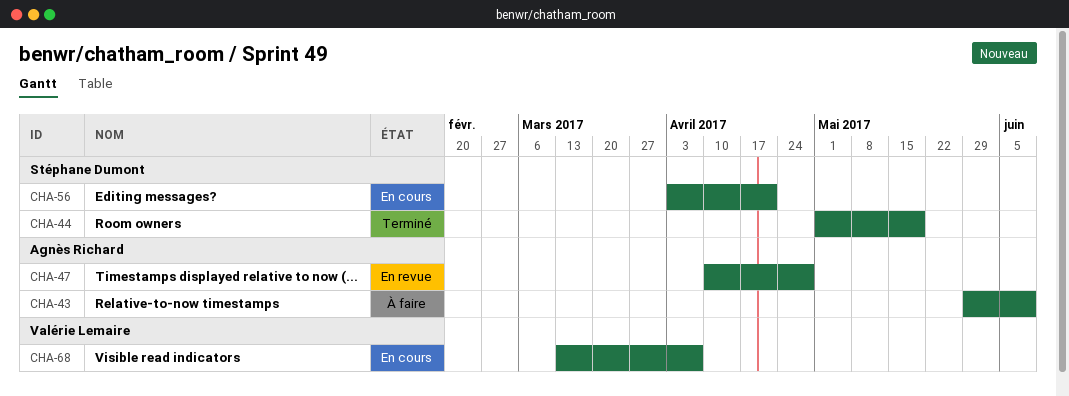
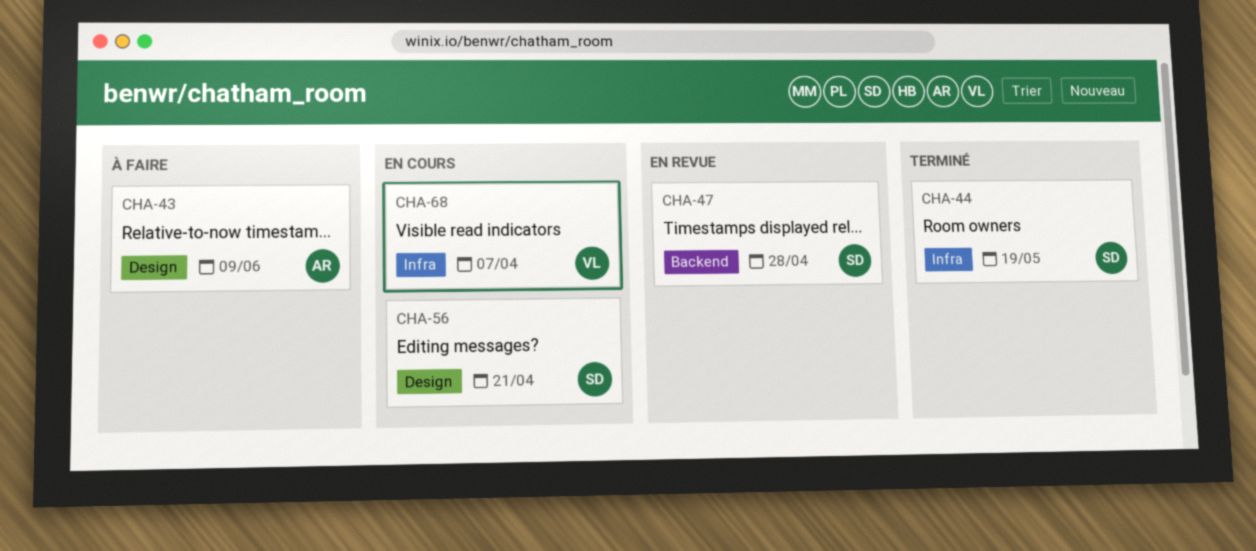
CHA-47, owner: Agnès Richard -> Stéphane Dumont

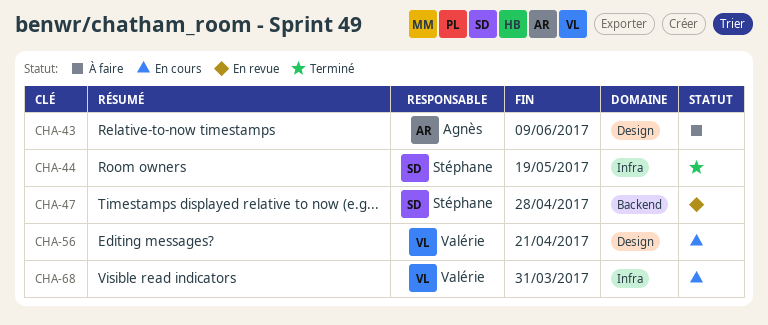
CHA-56, owner: Stéphane -> Valérie
CHA-68, due: Apr 7 -> Mar 31

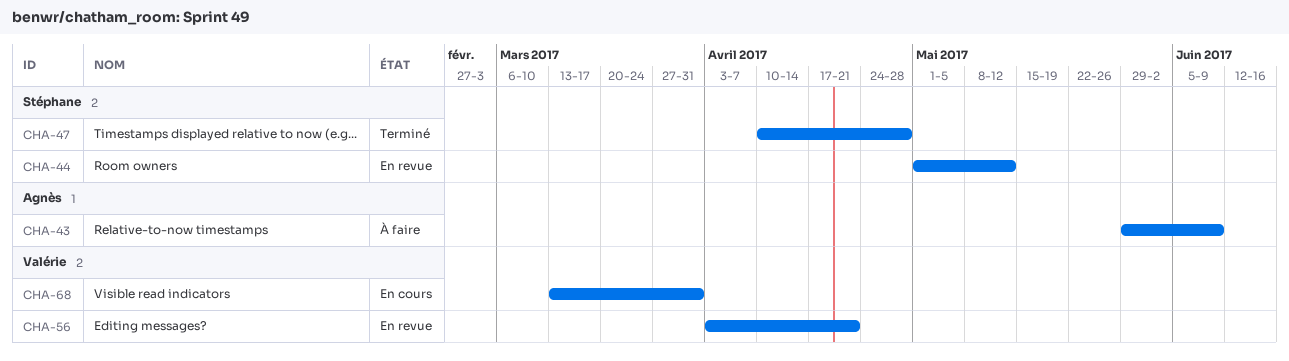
CHA-44, status: Terminé -> En revue
CHA-44, due: May 19 -> May 12
CHA-47, status: En revue -> Terminé
CHA-56, status: En cours -> En revue

